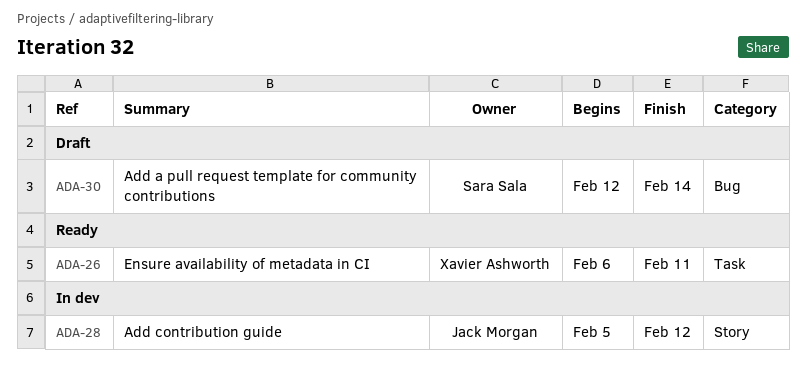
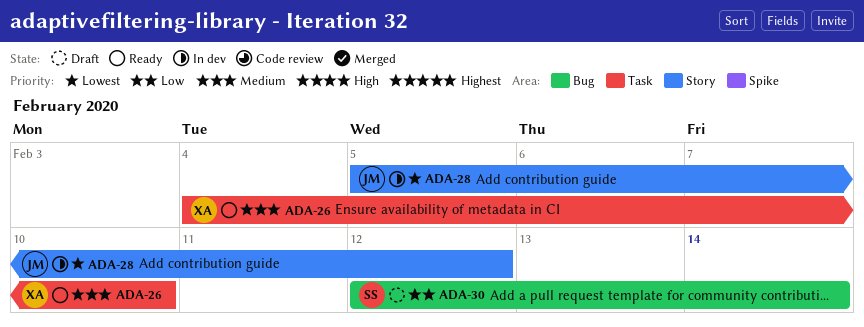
ADA-26, start: Feb 6 -> Feb 4
ADA-26, due: Feb 11 -> Feb 10

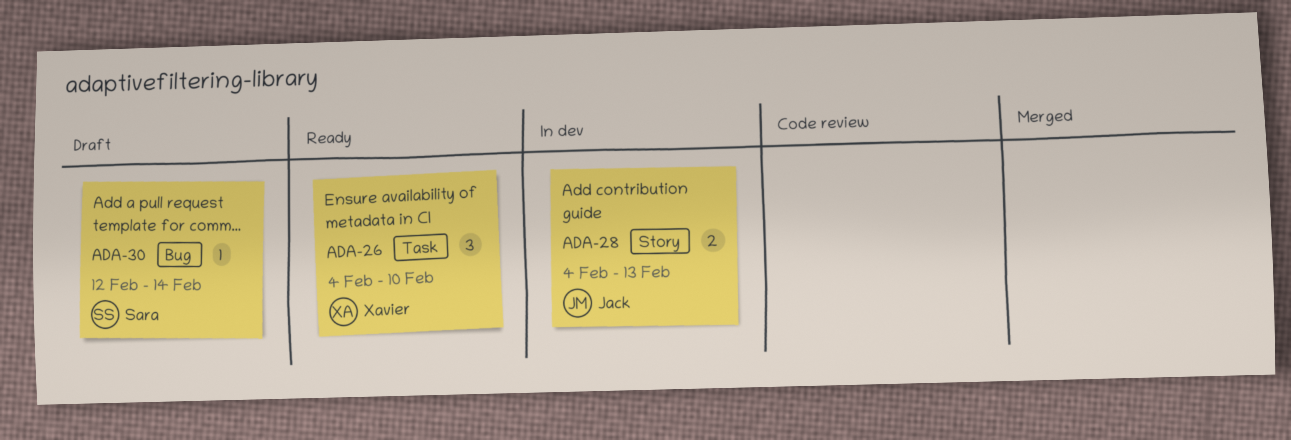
ADA-28, start: Feb 5 -> Feb 4
ADA-28, due: Feb 12 -> Feb 13

